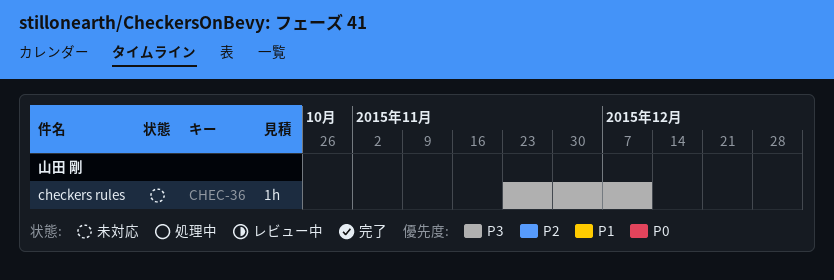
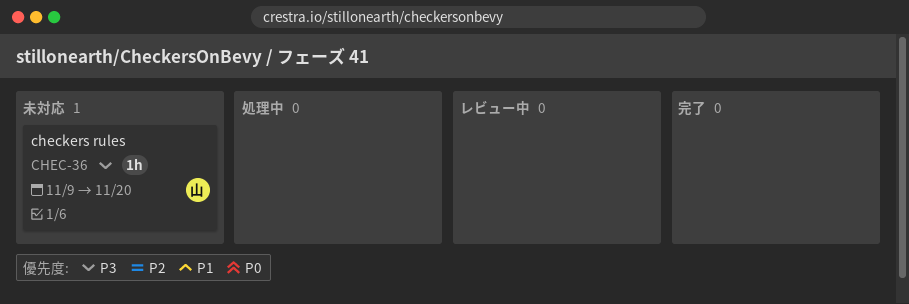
CHEC-36, start: Nov 23 -> Nov 9
CHEC-36, due: Dec 11 -> Nov 20

